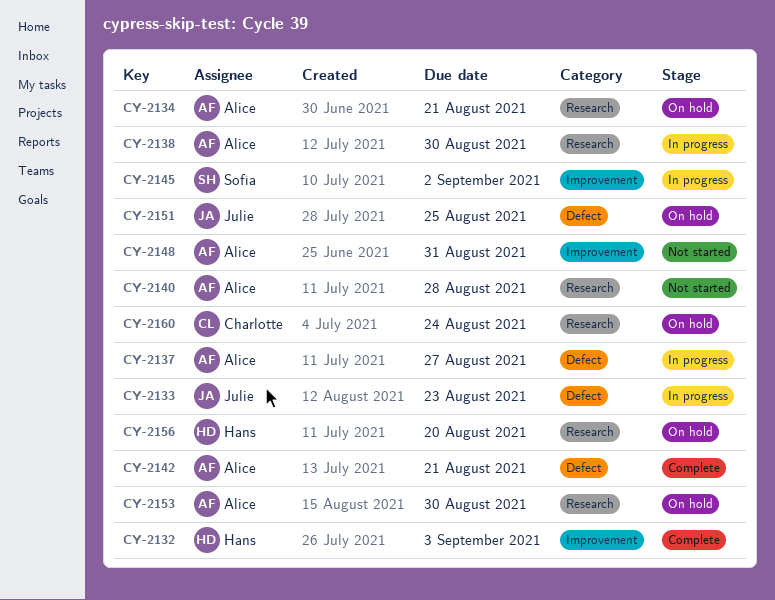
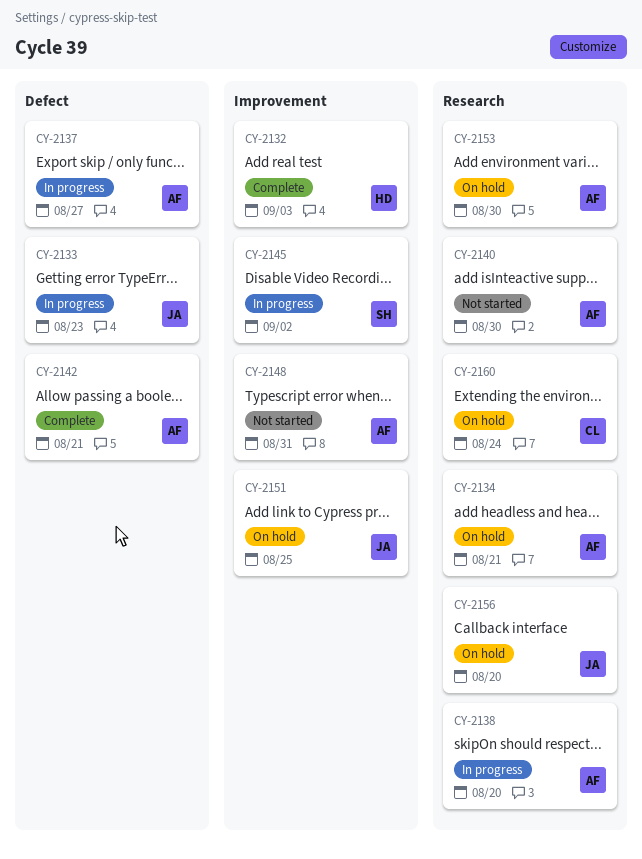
CY-2138, due: Aug 30 -> Aug 20
CY-2140, due: Aug 28 -> Aug 30
CY-2151, label: Defect -> Improvement
CY-2156, owner: Hans -> Julie

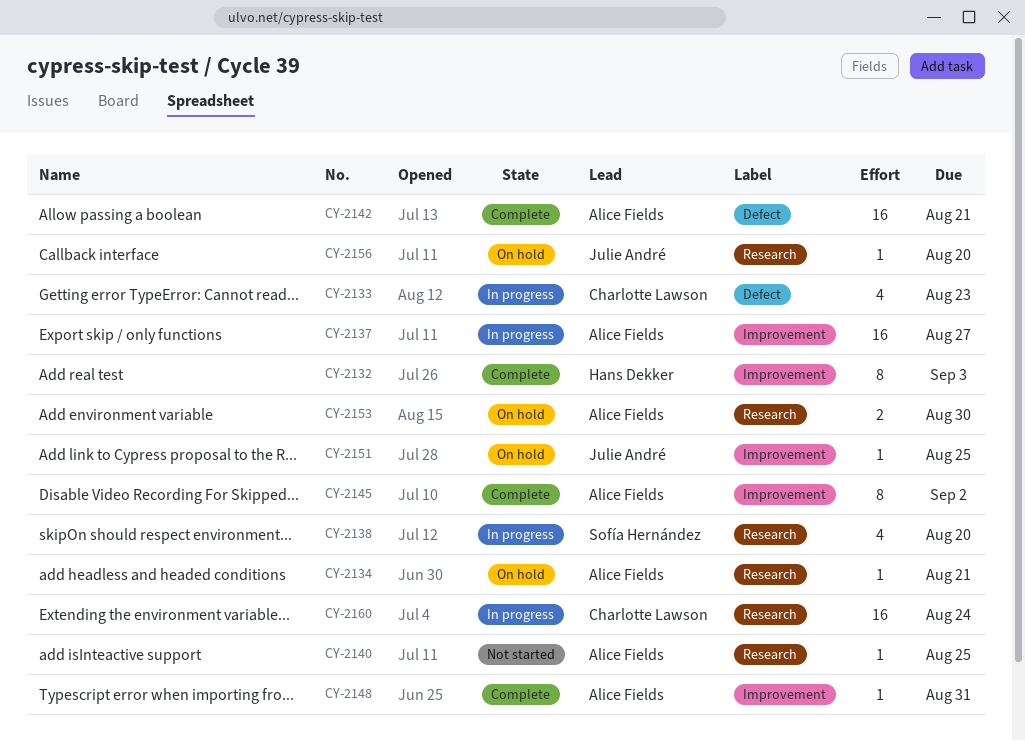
CY-2133, owner: Julie André -> Charlotte Lawson
CY-2137, label: Defect -> Improvement
CY-2138, owner: Alice Fields -> Sofía Hernández
CY-2140, due: Aug 30 -> Aug 25
CY-2145, status: In progress -> Complete
CY-2145, owner: Sofía Hernández -> Alice Fields
CY-2148, status: Not started -> Complete
CY-2160, status: On hold -> In progress

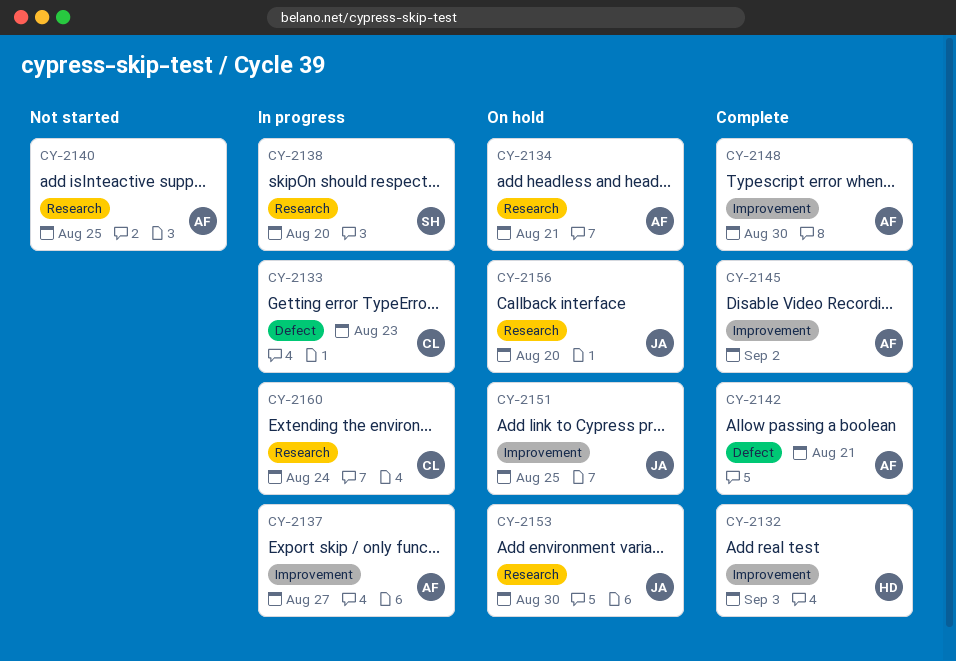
CY-2148, due: Aug 31 -> Aug 30
CY-2153, owner: Alice Fields -> Julie André

